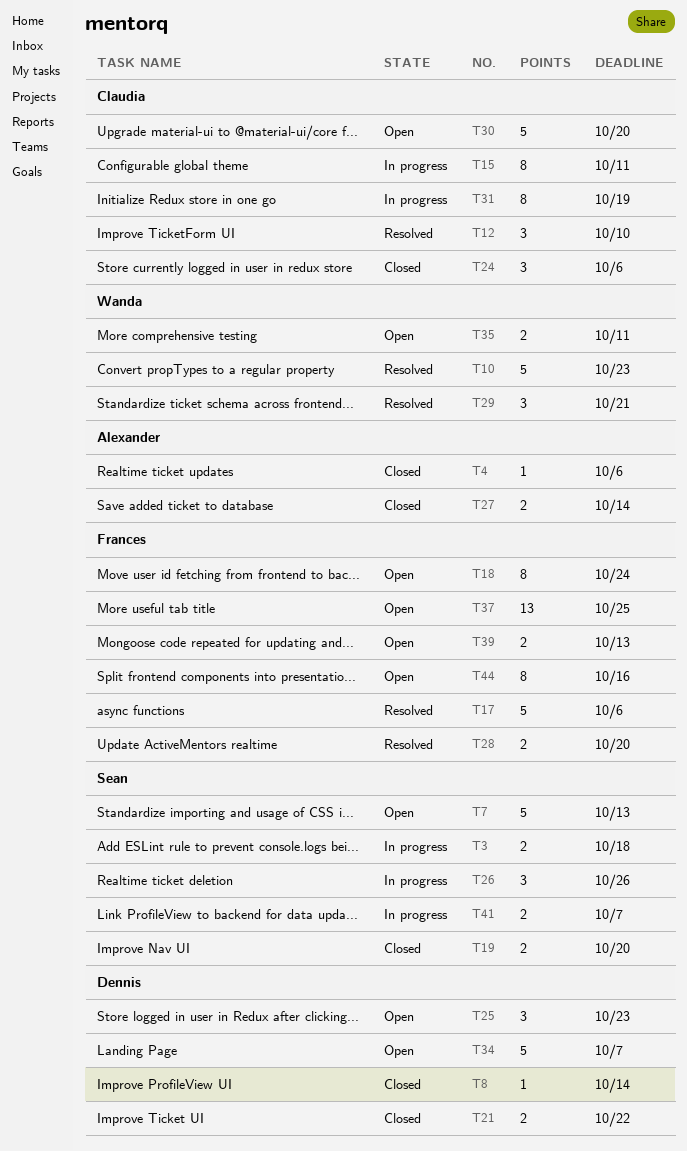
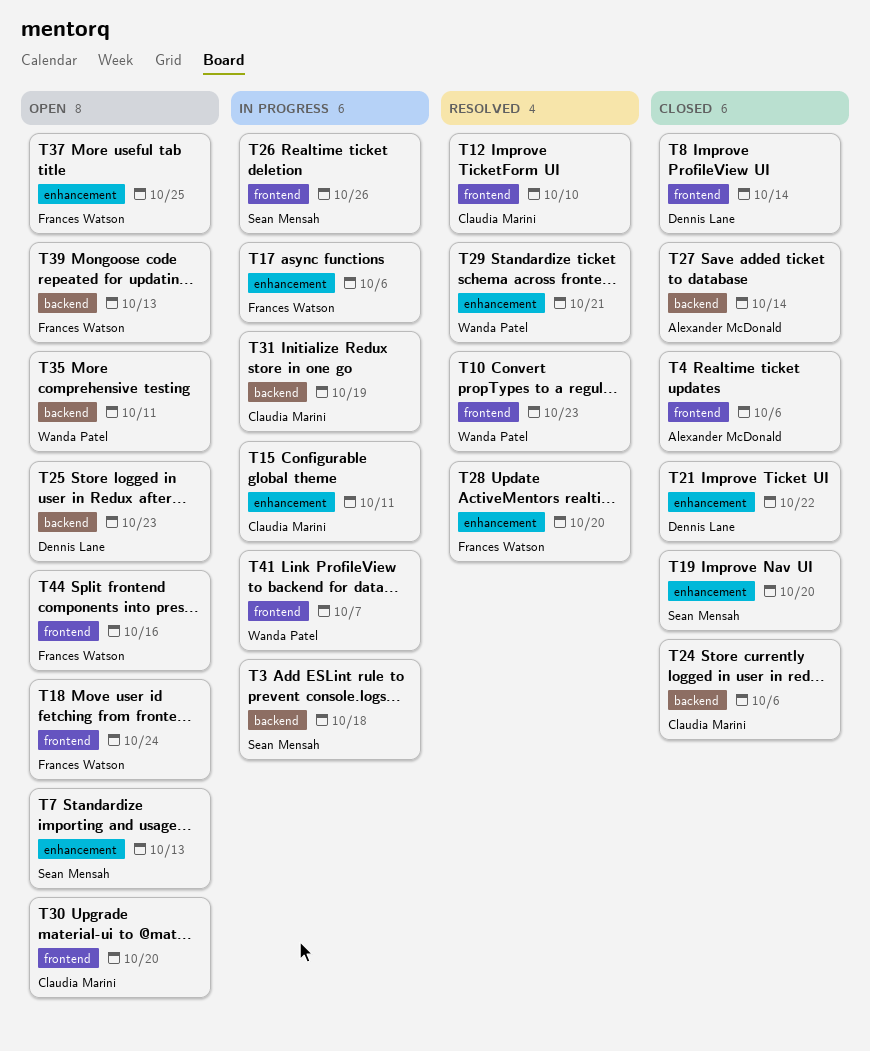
T17, status: Resolved -> In progress
T34: present -> none
T41, owner: Sean Mensah -> Wanda Patel

